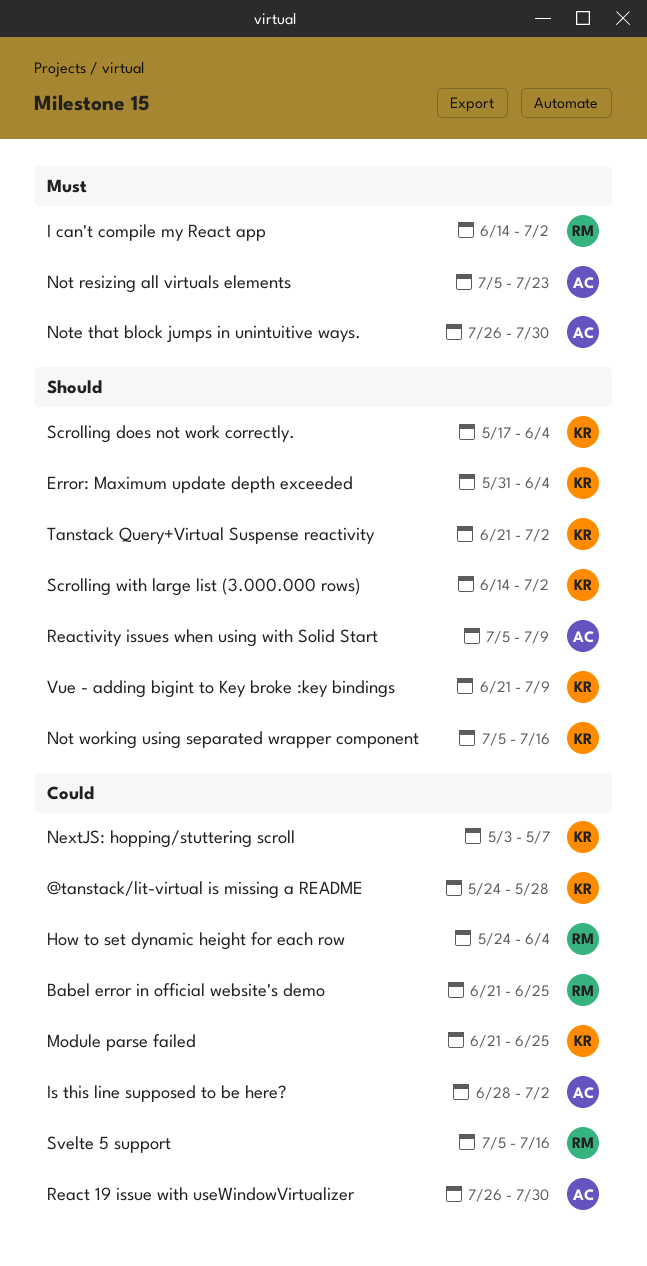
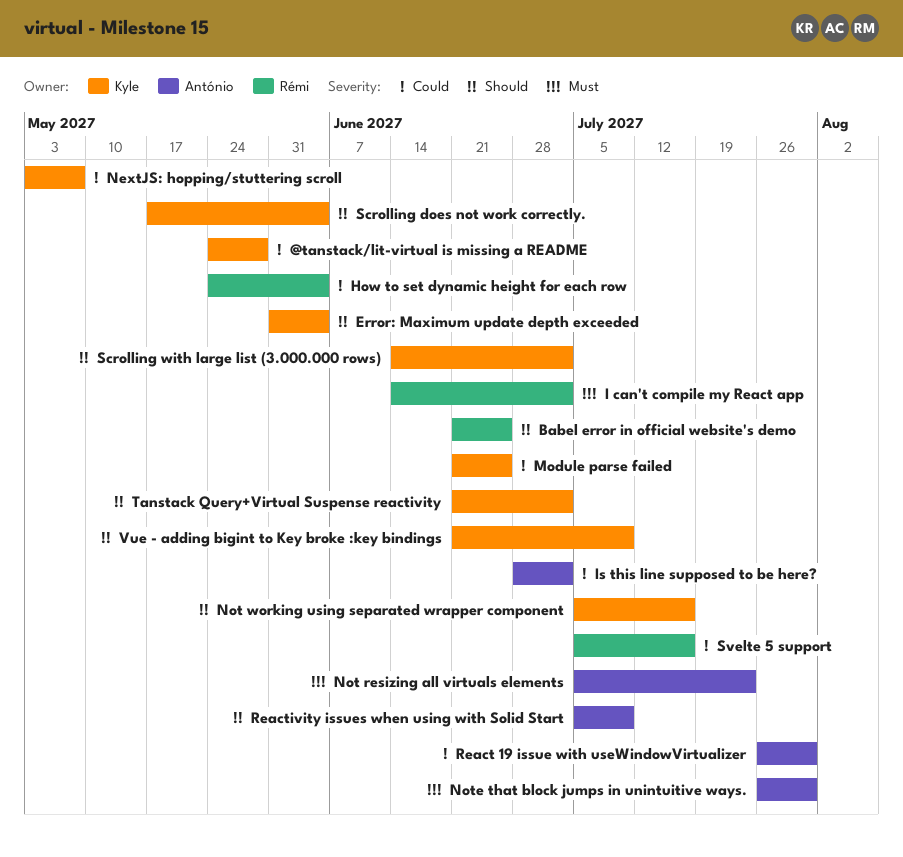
Babel error in official website's demo, priority: Could -> Should

